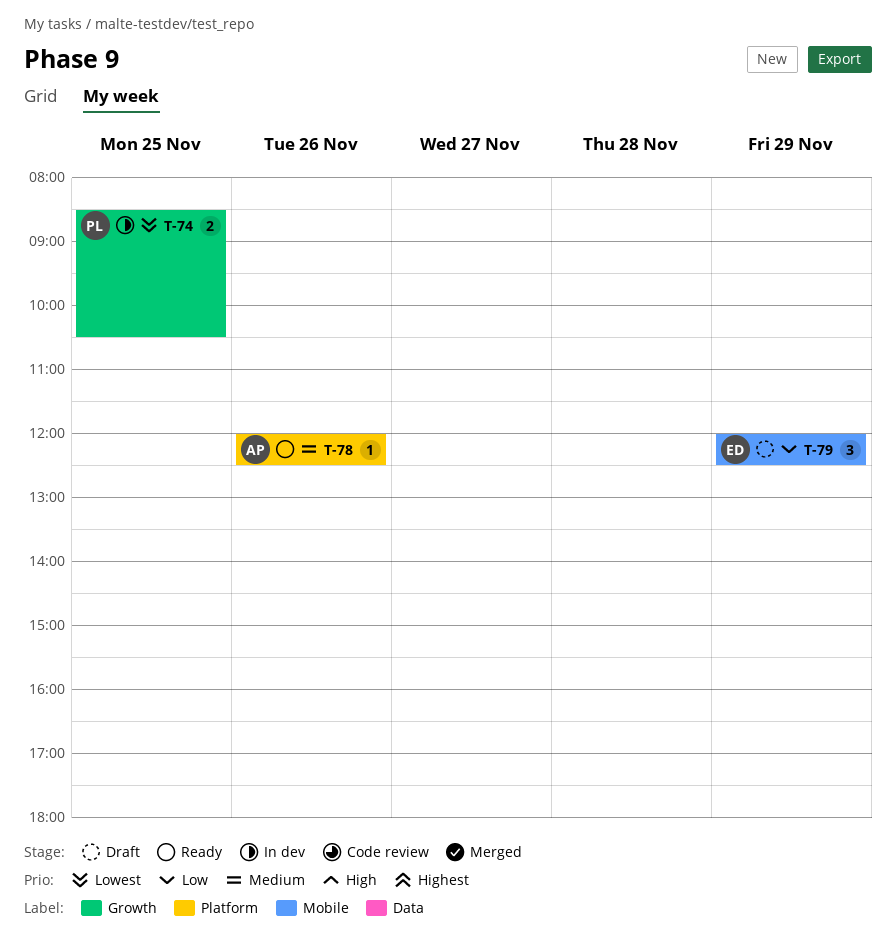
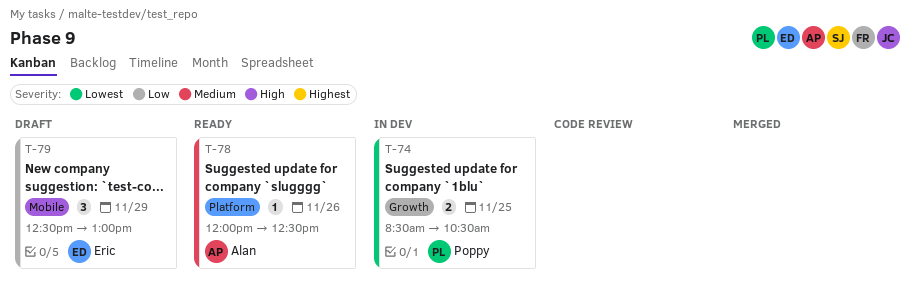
T-79, begins: 12:00 -> 12:30
T-79, ends: 12:30 -> 13:00

